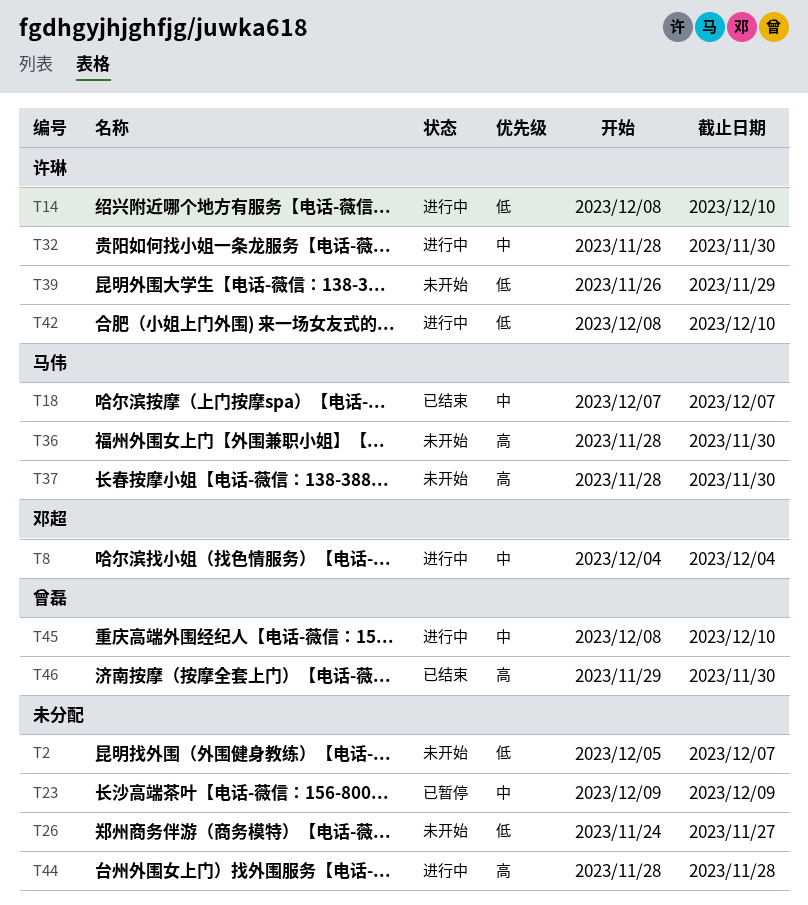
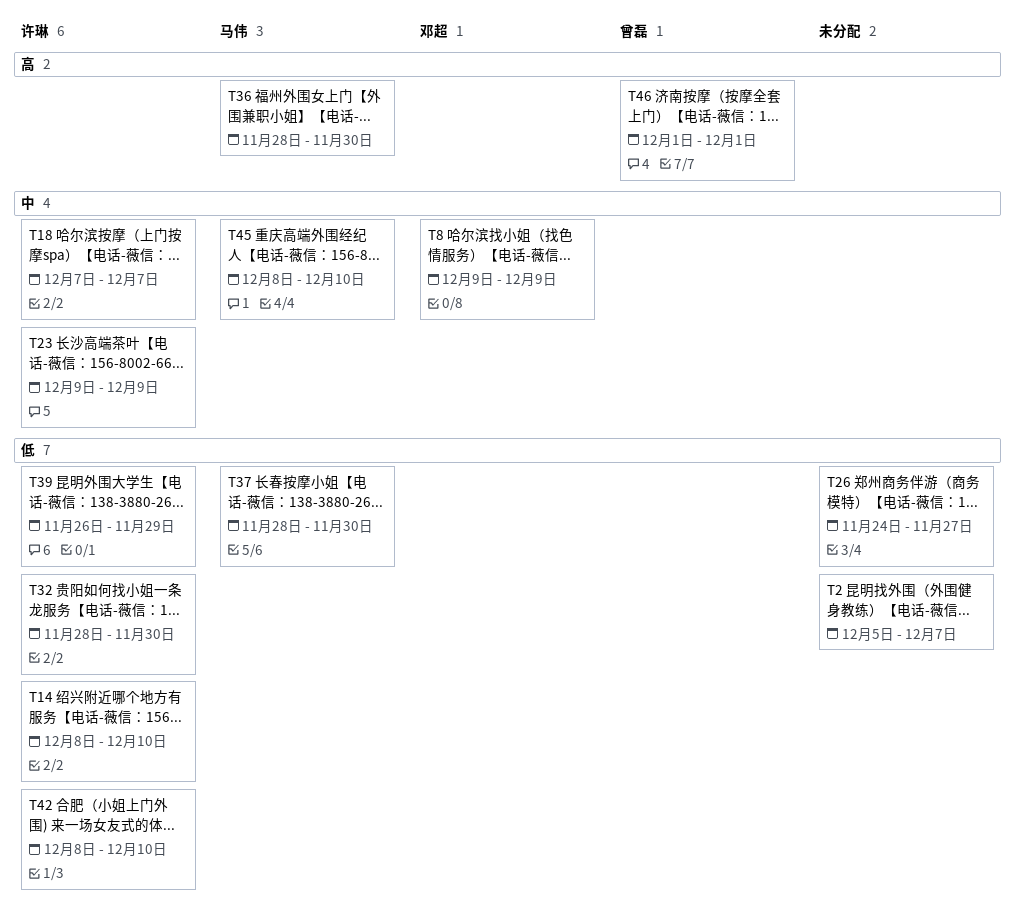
T8, start: Dec 4 -> Dec 9
T8, due: Dec 4 -> Dec 9
T18, owner: 马伟 -> 许琳
T23, owner: none -> 许琳
T32, priority: 中 -> 低
T37, priority: 高 -> 低
T44: present -> none
T45, owner: 曾磊 -> 马伟
T46, start: Nov 29 -> Dec 1
T46, due: Nov 30 -> Dec 1

